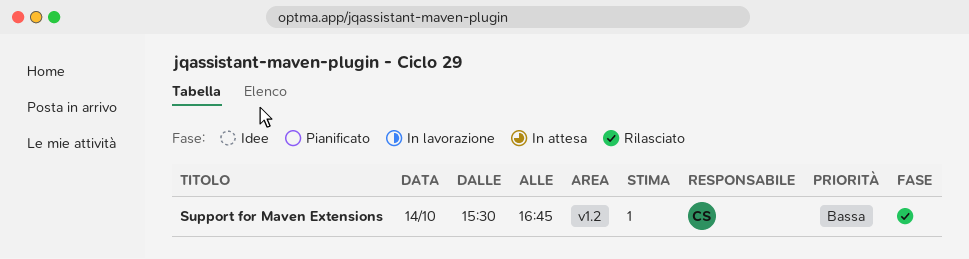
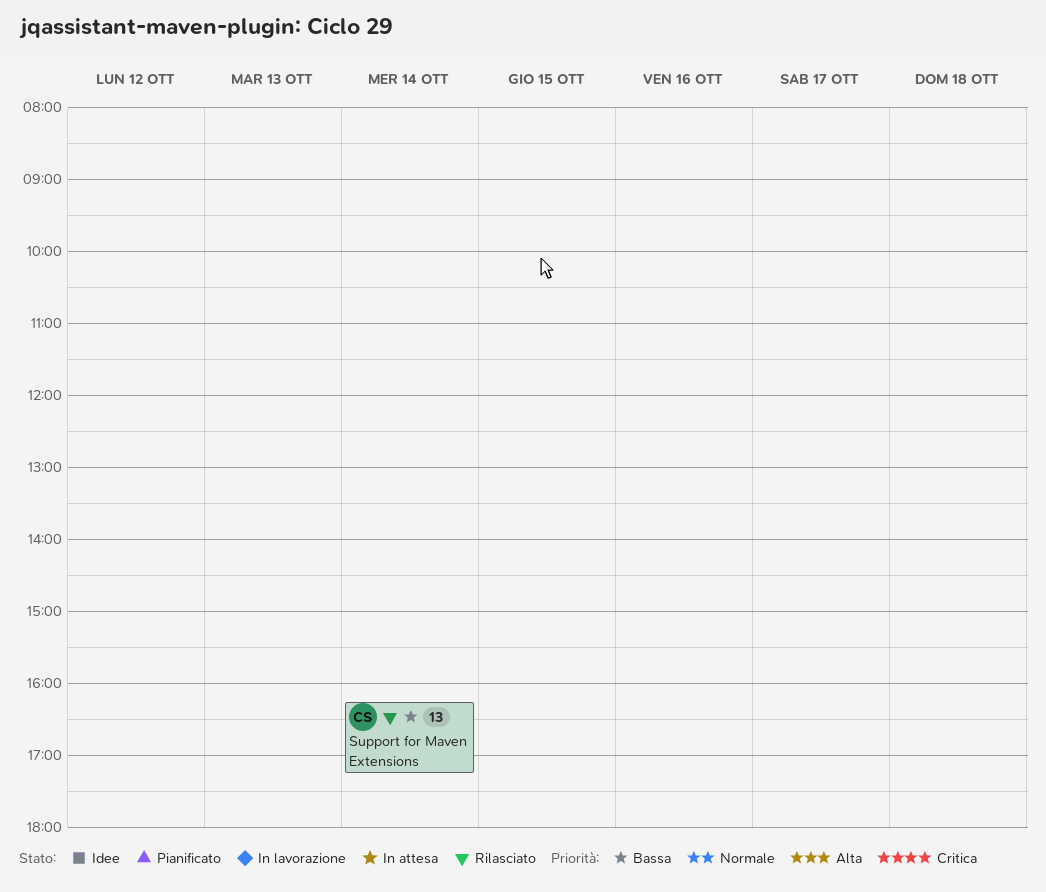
Support for Maven Extensions, estimate: 1 -> 13
Support for Maven Extensions, begins: 15:30 -> 16:15
Support for Maven Extensions, ends: 16:45 -> 17:15

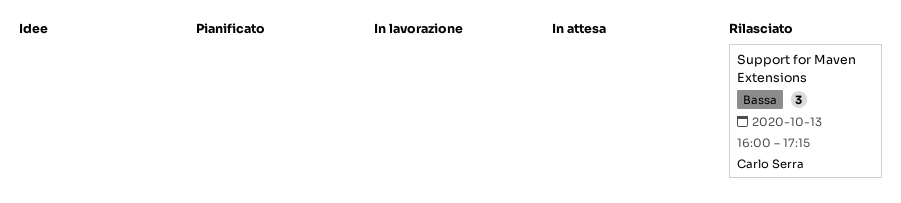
Support for Maven Extensions, estimate: 13 -> 3
Support for Maven Extensions, day: Oct 14 -> Oct 13
Support for Maven Extensions, begins: 16:15 -> 16:00

